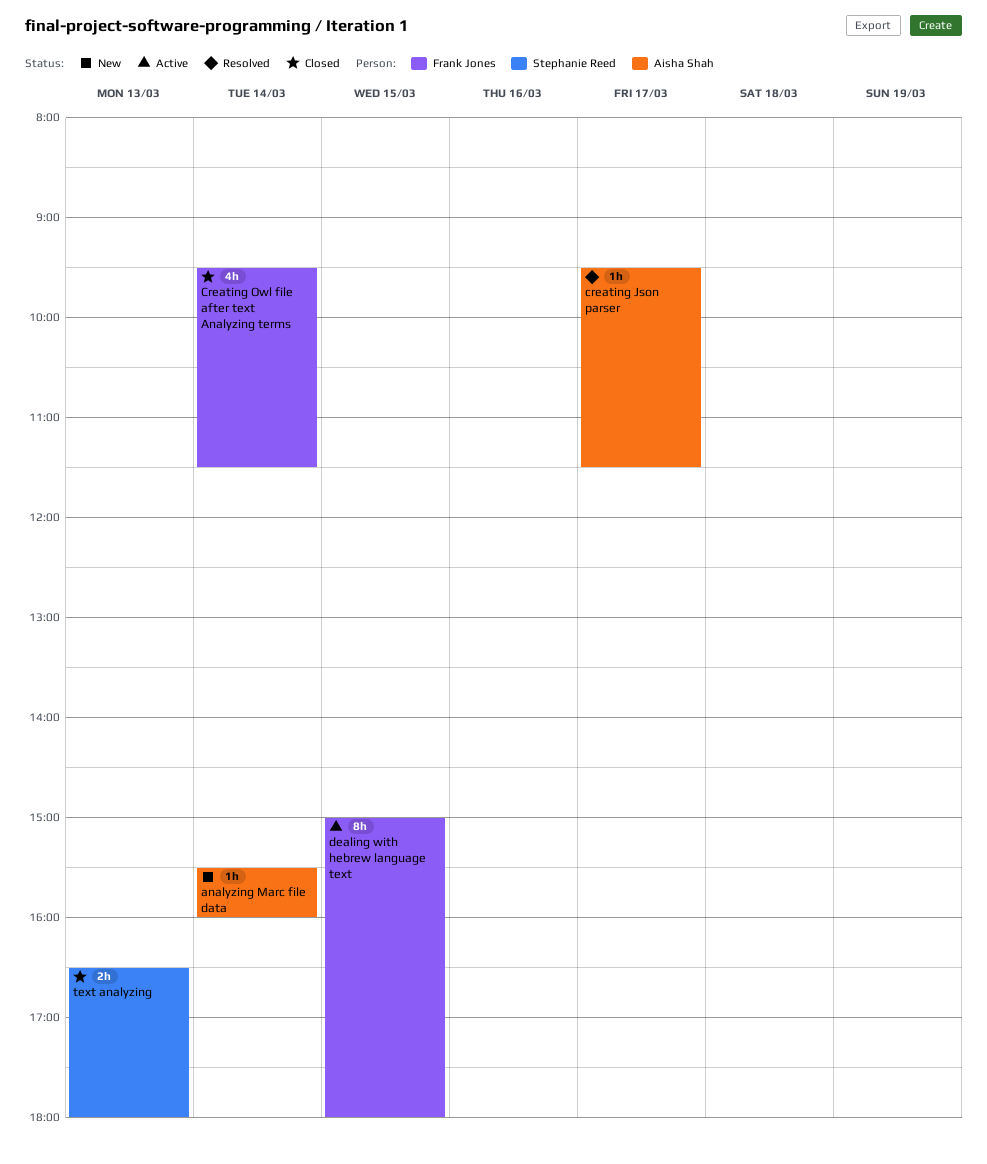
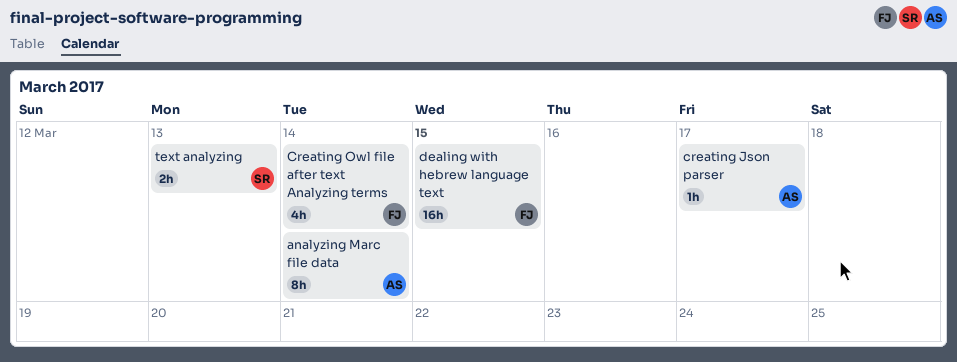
analyzing Marc file data, estimate: 1h -> 8h
dealing with hebrew language text, estimate: 8h -> 16h

